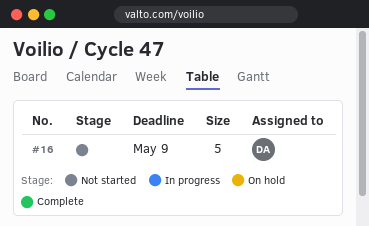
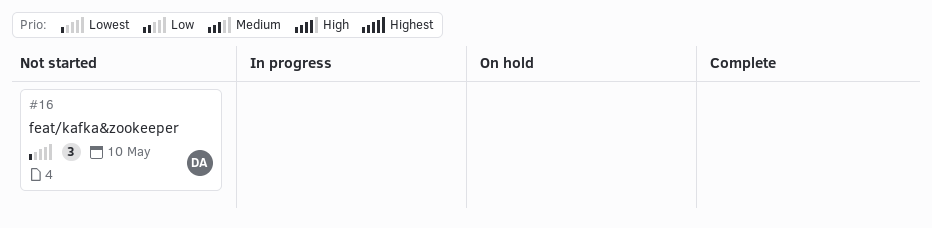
#16, estimate: 5 -> 3
#16, due: May 9 -> May 10

